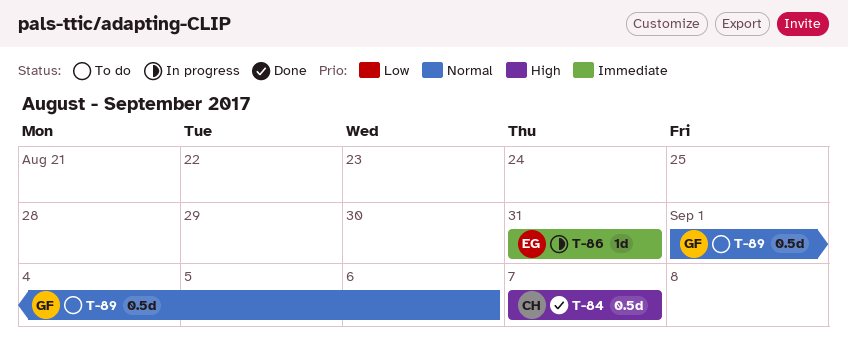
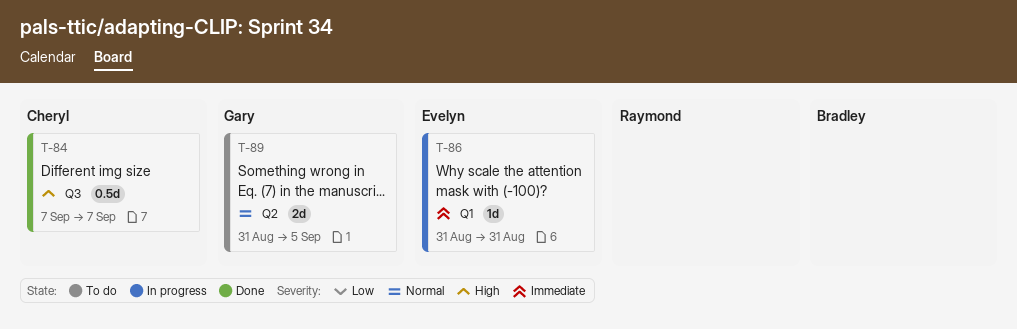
T-89, estimate: 0.5d -> 2d
T-89, start: Sep 1 -> Aug 31
T-89, due: Sep 6 -> Sep 5

